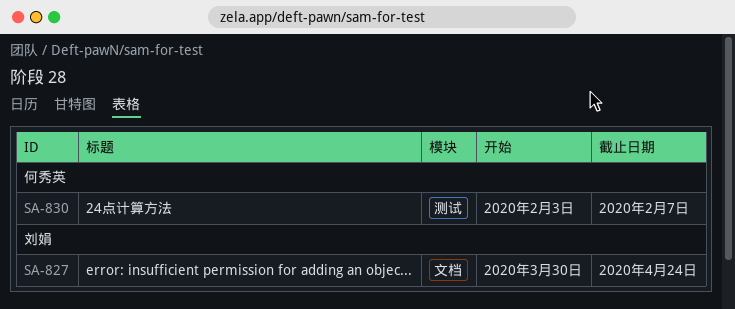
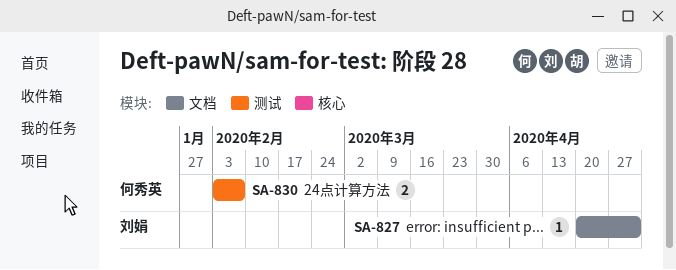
SA-827, start: Mar 30 -> Apr 20
SA-827, due: Apr 24 -> May 1

